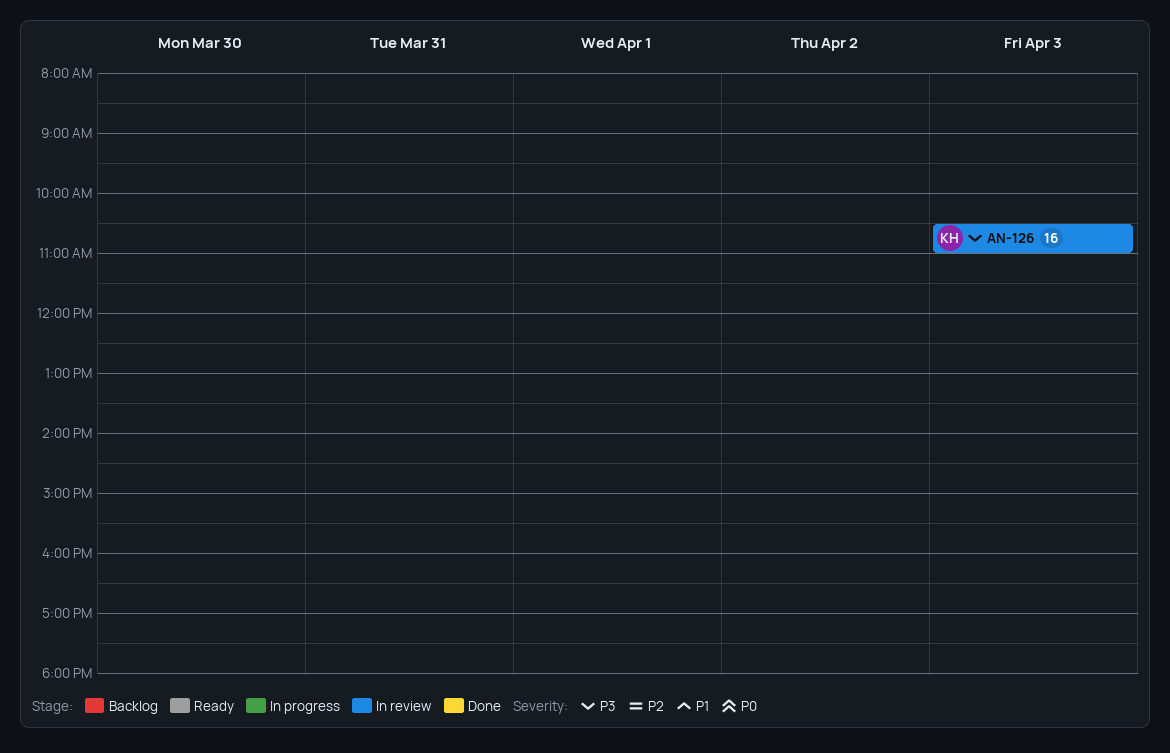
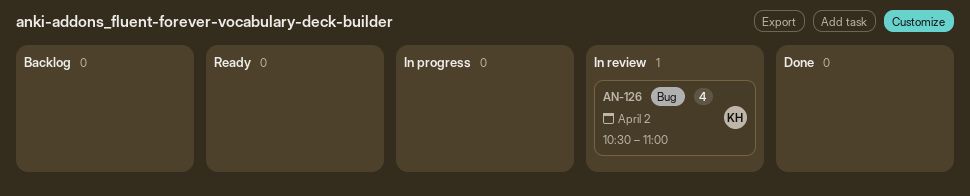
AN-126, estimate: 16 -> 4
AN-126, day: Apr 3 -> Apr 2

